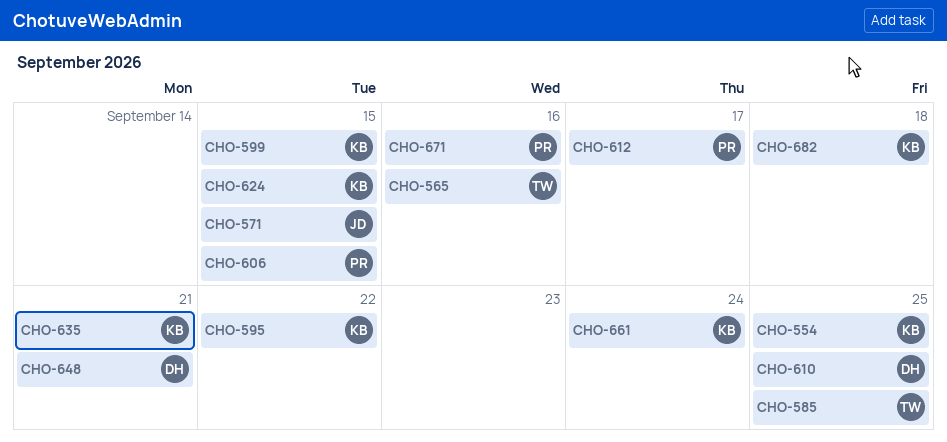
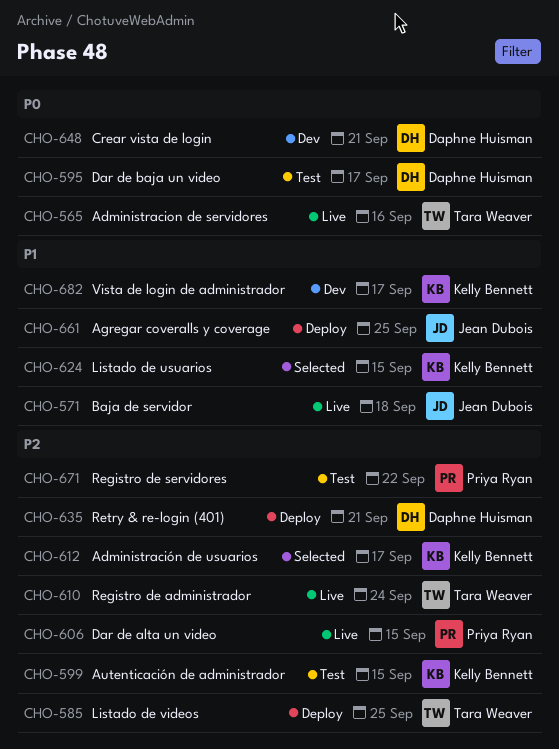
CHO-554: present -> none
CHO-571, due: Sep 15 -> Sep 18
CHO-595, owner: Kelly Bennett -> Daphne Huisman
CHO-595, due: Sep 22 -> Sep 17
CHO-610, owner: Daphne Huisman -> Tara Weaver
CHO-610, due: Sep 25 -> Sep 24
CHO-612, owner: Priya Ryan -> Kelly Bennett
CHO-635, owner: Kelly Bennett -> Daphne Huisman
CHO-661, owner: Kelly Bennett -> Jean Dubois
CHO-661, due: Sep 24 -> Sep 25
CHO-671, due: Sep 16 -> Sep 22
CHO-682, due: Sep 18 -> Sep 17

